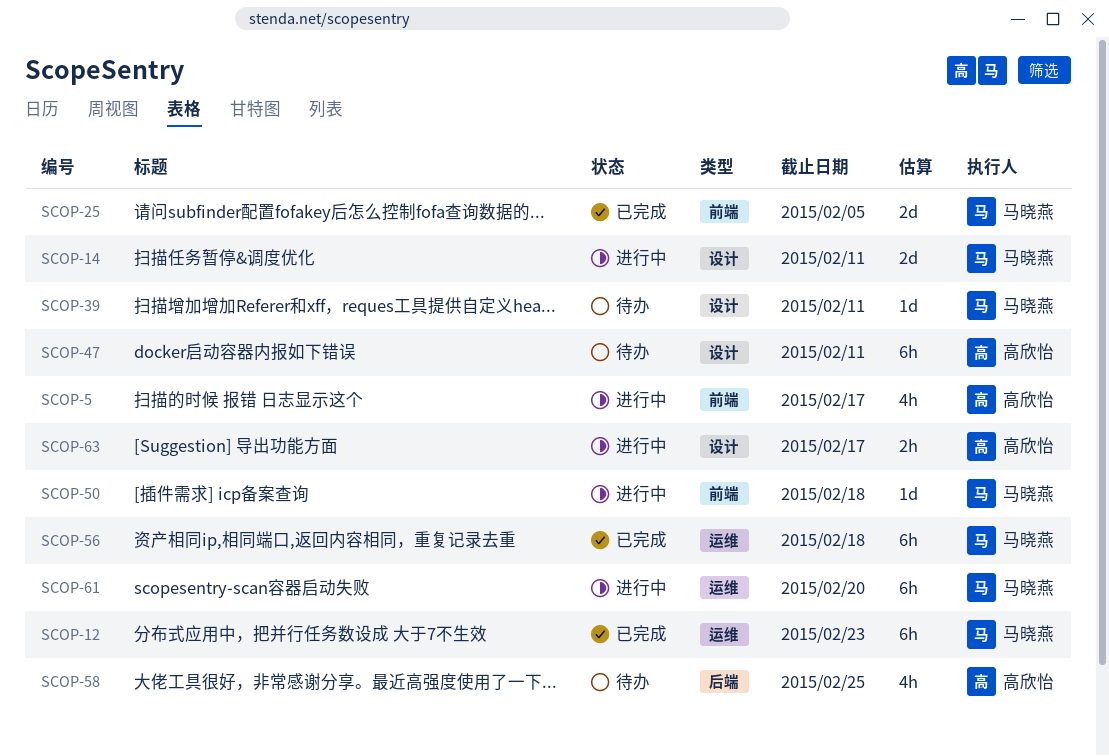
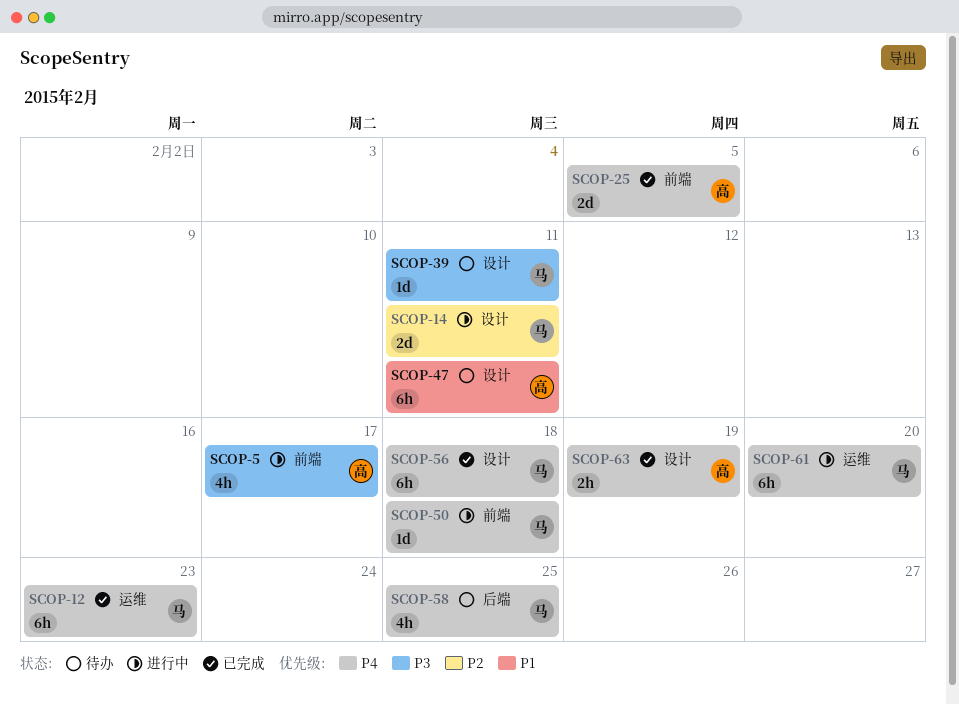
SCOP-25, owner: 马晓燕 -> 高欣怡
SCOP-56, label: 运维 -> 设计
SCOP-58, owner: 高欣怡 -> 马晓燕
SCOP-63, status: 进行中 -> 已完成
SCOP-63, due: Feb 17 -> Feb 19

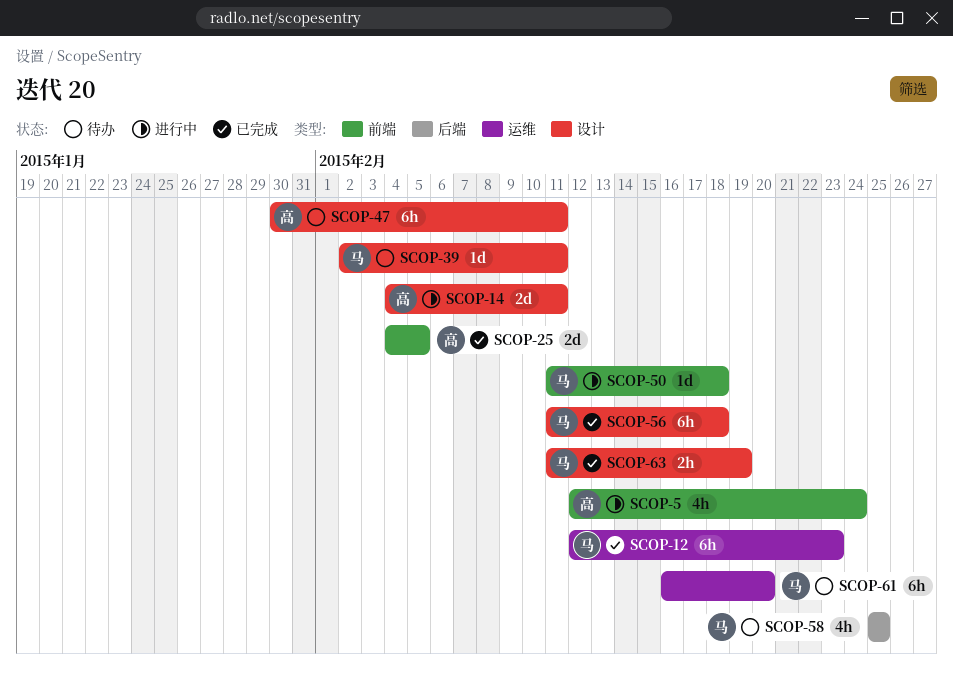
SCOP-5, due: Feb 17 -> Feb 24
SCOP-14, owner: 马 -> 高
SCOP-61, status: 进行中 -> 待办
SCOP-63, owner: 高 -> 马

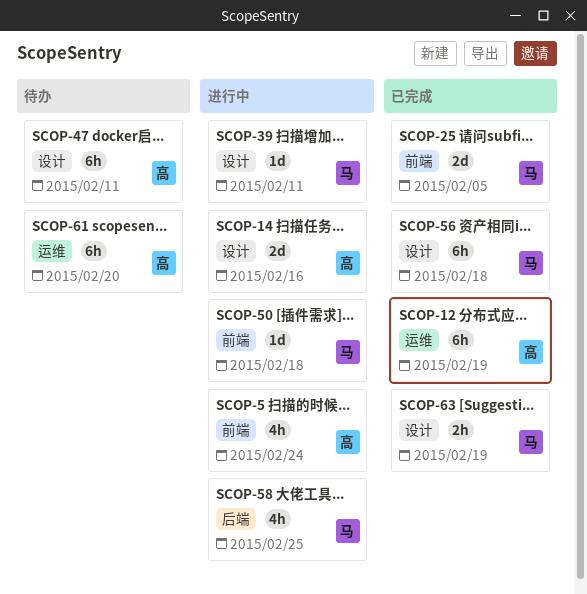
SCOP-12, owner: 马 -> 高
SCOP-12, due: Feb 23 -> Feb 19
SCOP-14, due: Feb 11 -> Feb 16
SCOP-25, owner: 高 -> 马
SCOP-39, status: 待办 -> 进行中
SCOP-58, status: 待办 -> 进行中
SCOP-61, owner: 马 -> 高

